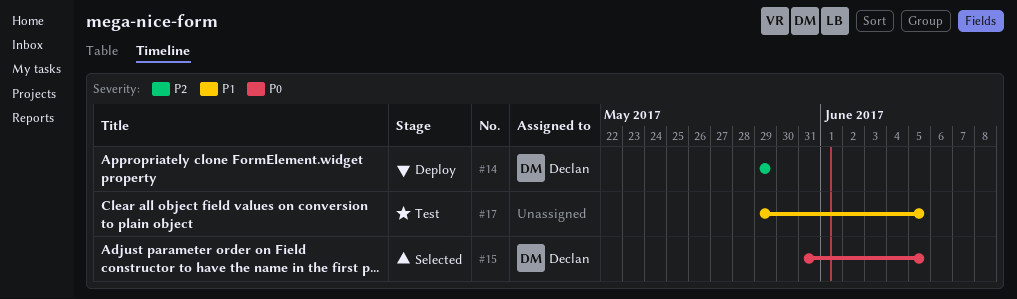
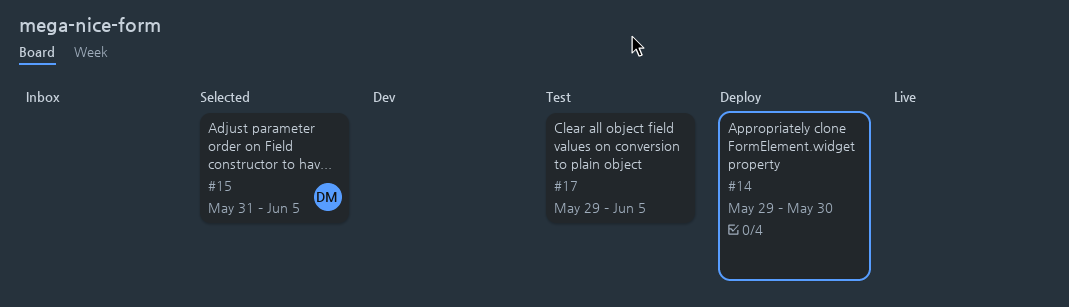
#14, owner: Declan -> none
#14, due: May 29 -> May 30

